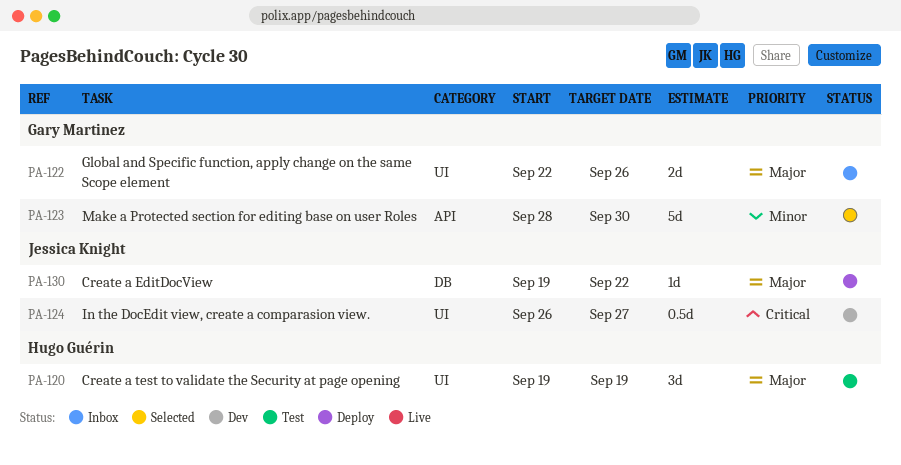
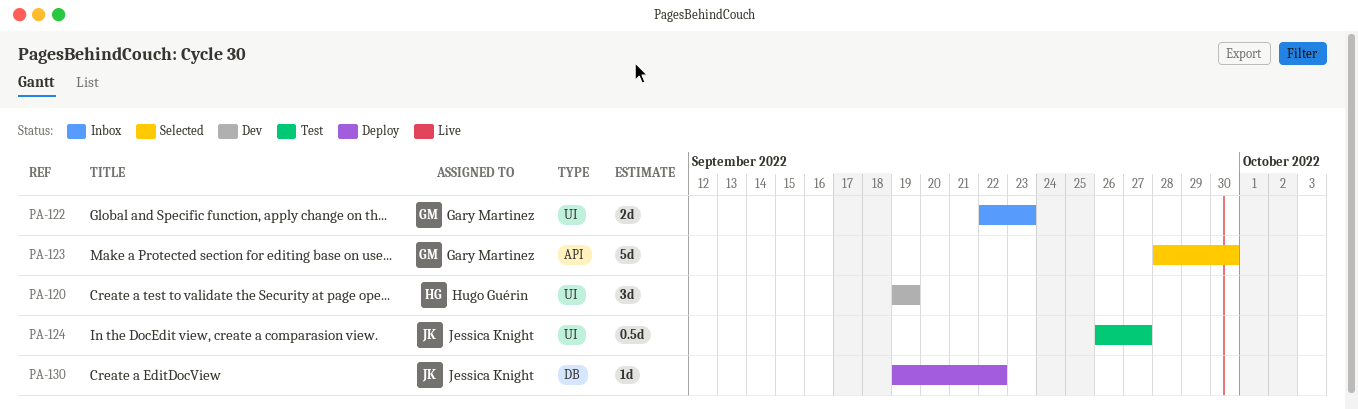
PA-120, status: Test -> Dev
PA-122, due: Sep 26 -> Sep 23
PA-124, status: Dev -> Test

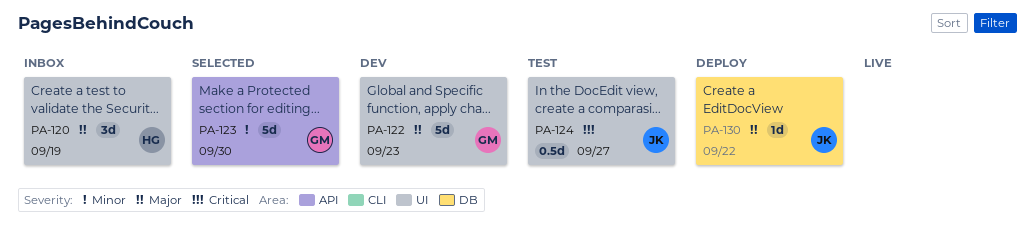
PA-120, status: Dev -> Inbox
PA-122, status: Inbox -> Dev
PA-122, estimate: 2d -> 5d

